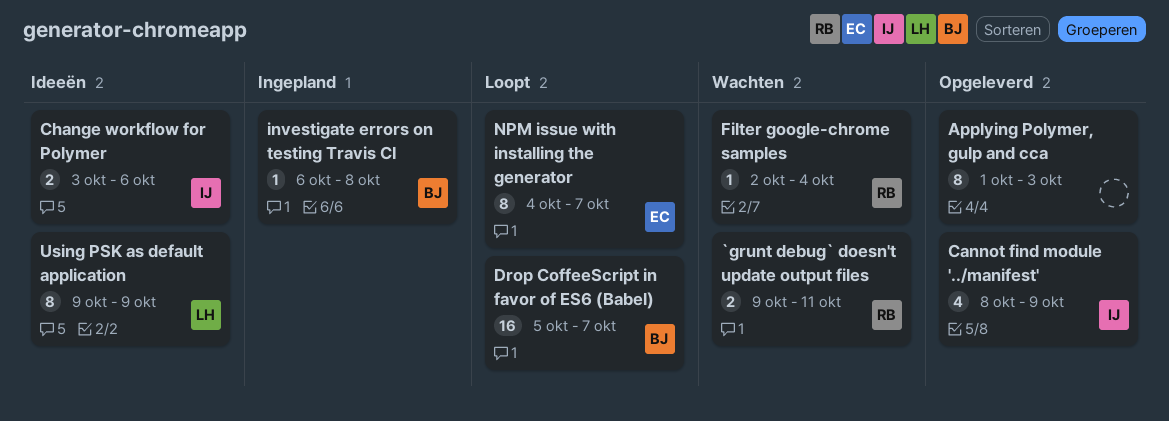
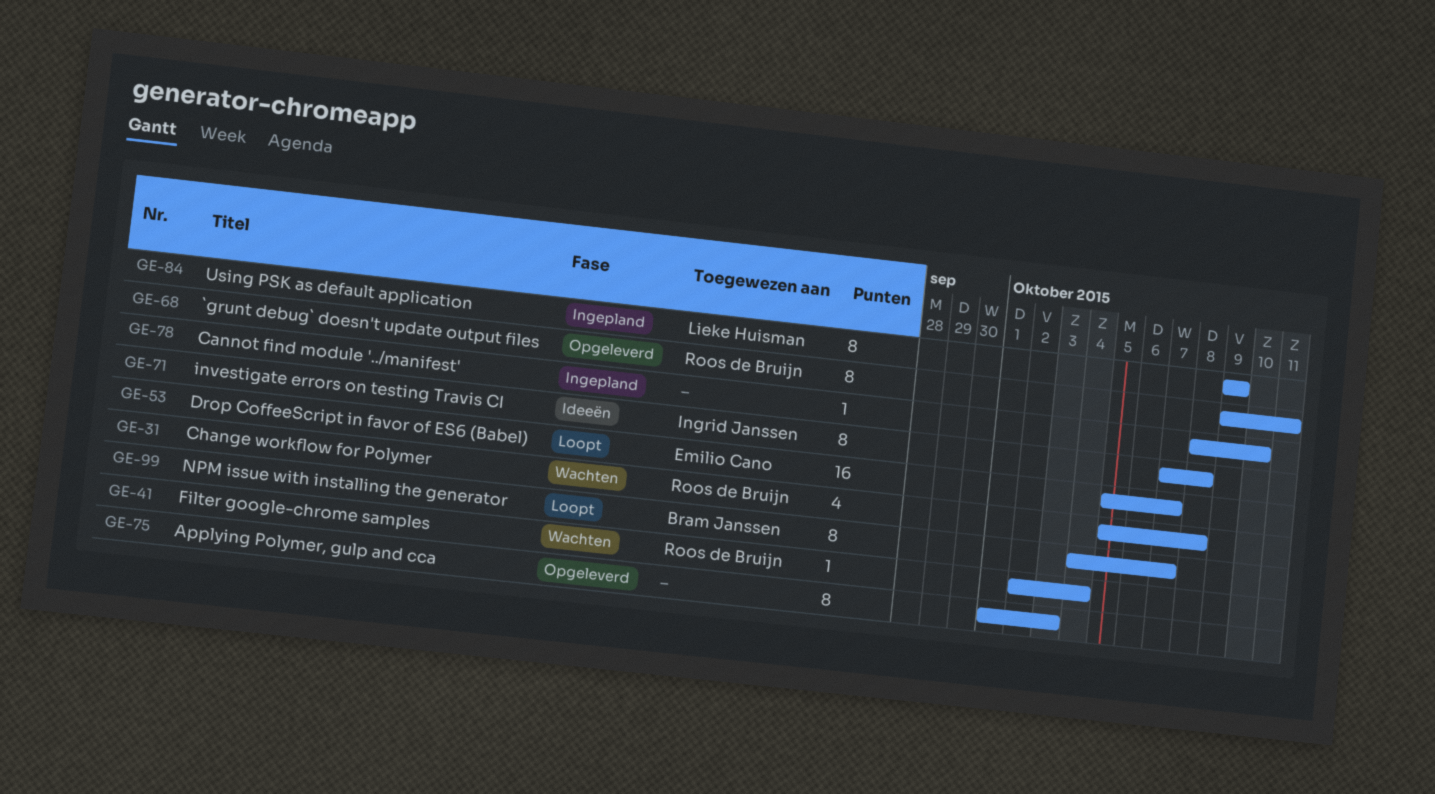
`grunt debug` doesn't update output files, status: Wachten -> Opgeleverd
`grunt debug` doesn't update output files, estimate: 2 -> 8
Cannot find module '../manifest', status: Opgeleverd -> Ingepland
Cannot find module '../manifest', owner: Ingrid Janssen -> none
Cannot find module '../manifest', estimate: 4 -> 1
Cannot find module '../manifest', due: Oct 9 -> Oct 10
Change workflow for Polymer, status: Ideeën -> Wachten
Change workflow for Polymer, owner: Ingrid Janssen -> Roos de Bruijn
Change workflow for Polymer, estimate: 2 -> 4
Change workflow for Polymer, start: Oct 3 -> Oct 5
Change workflow for Polymer, due: Oct 6 -> Oct 8
Drop CoffeeScript in favor of ES6 (Babel), owner: Bram Janssen -> Emilio Cano
investigate errors on testing Travis CI, status: Ingepland -> Ideeën
investigate errors on testing Travis CI, owner: Bram Janssen -> Ingrid Janssen
investigate errors on testing Travis CI, estimate: 1 -> 8
investigate errors on testing Travis CI, start: Oct 6 -> Oct 7
NPM issue with installing the generator, owner: Emilio Cano -> Bram Janssen
Using PSK as default application, status: Ideeën -> Ingepland

